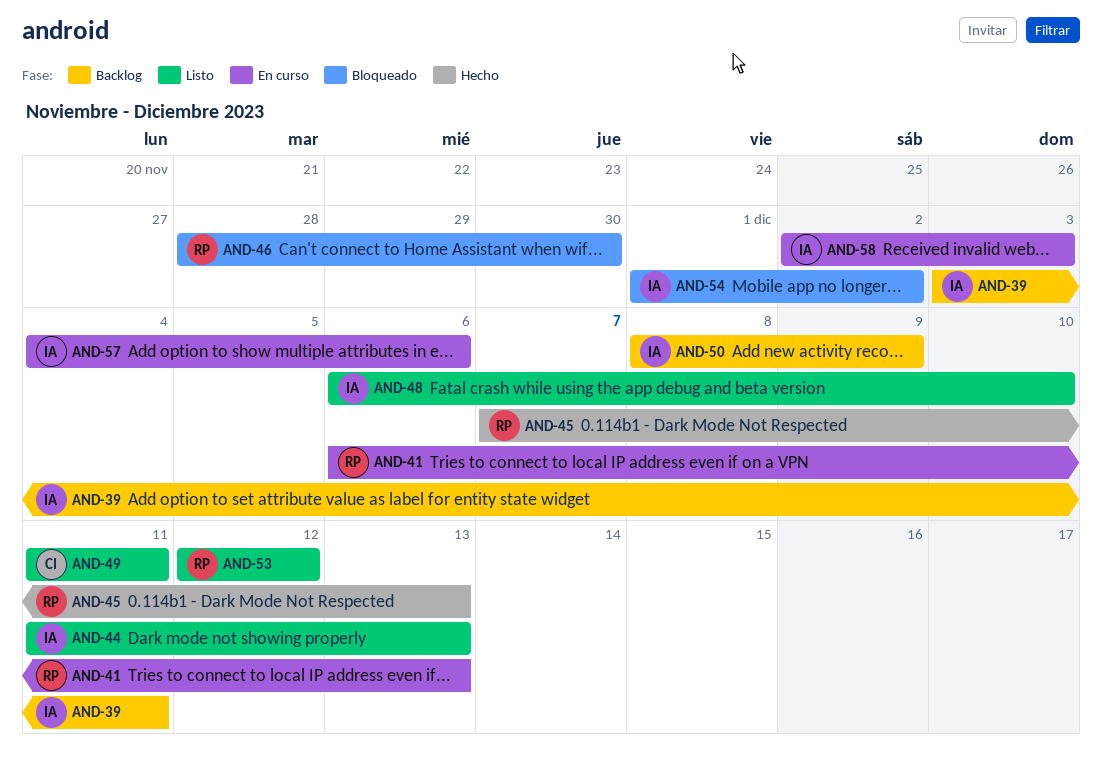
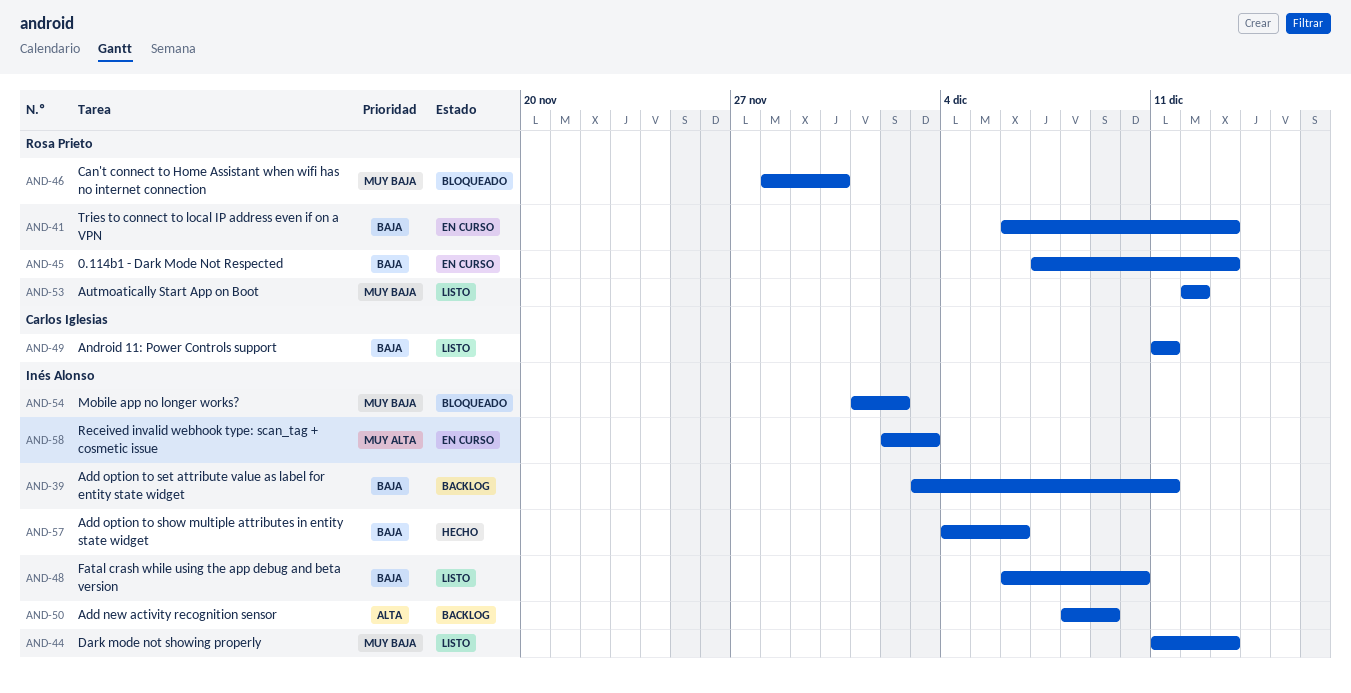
AND-45, status: Hecho -> En curso
AND-57, status: En curso -> Hecho

